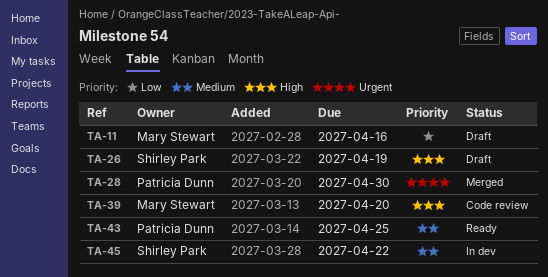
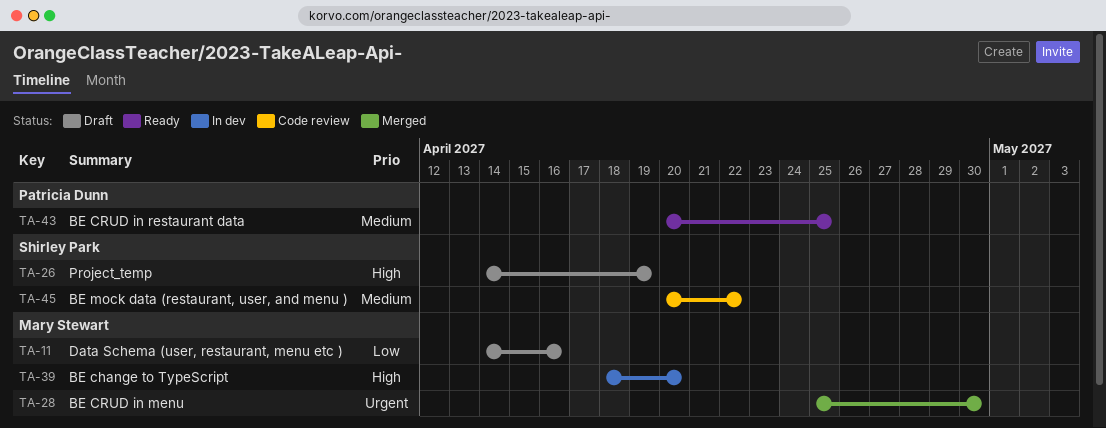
TA-28, owner: Patricia Dunn -> Mary Stewart
TA-39, status: Code review -> In dev
TA-45, status: In dev -> Code review

